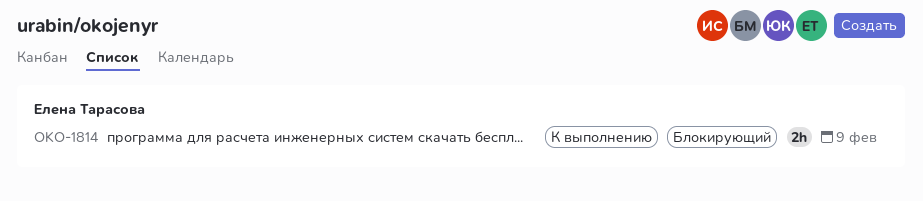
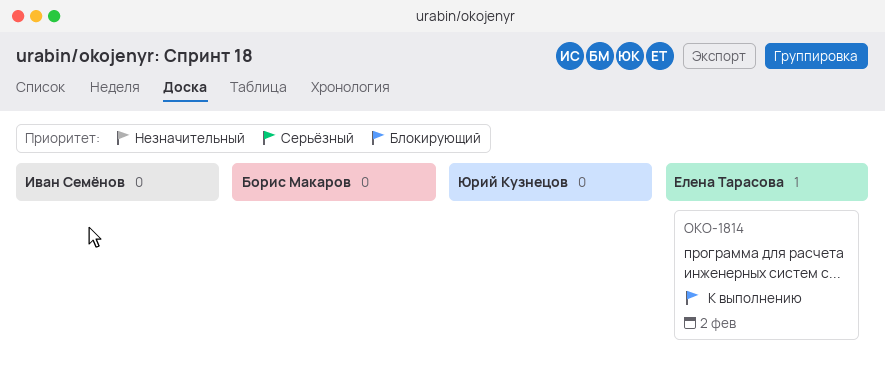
OKO-1814, due: Feb 9 -> Feb 2

